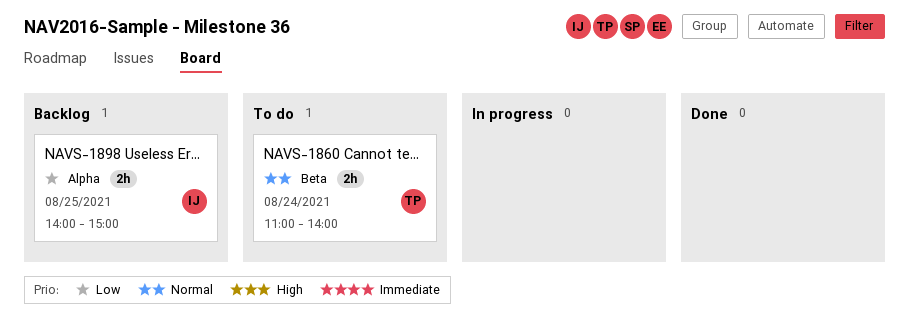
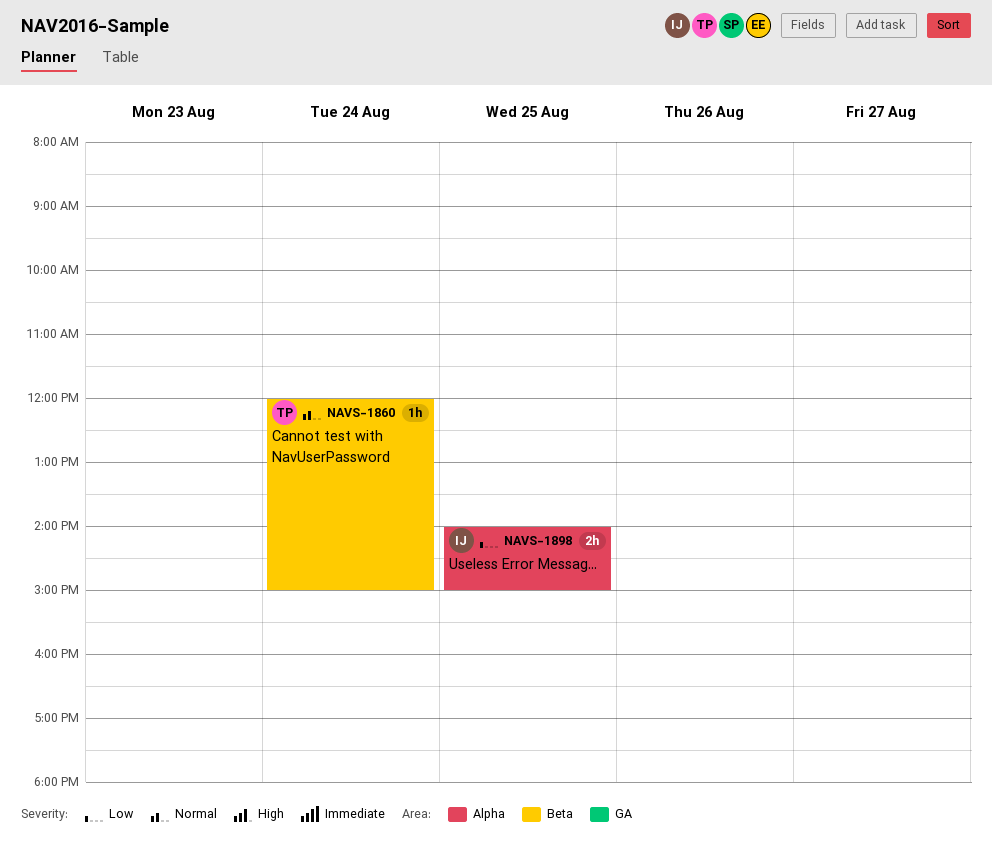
NAVS-1860, estimate: 2h -> 1h
NAVS-1860, begins: 11:00 -> 12:00
NAVS-1860, ends: 14:00 -> 15:00

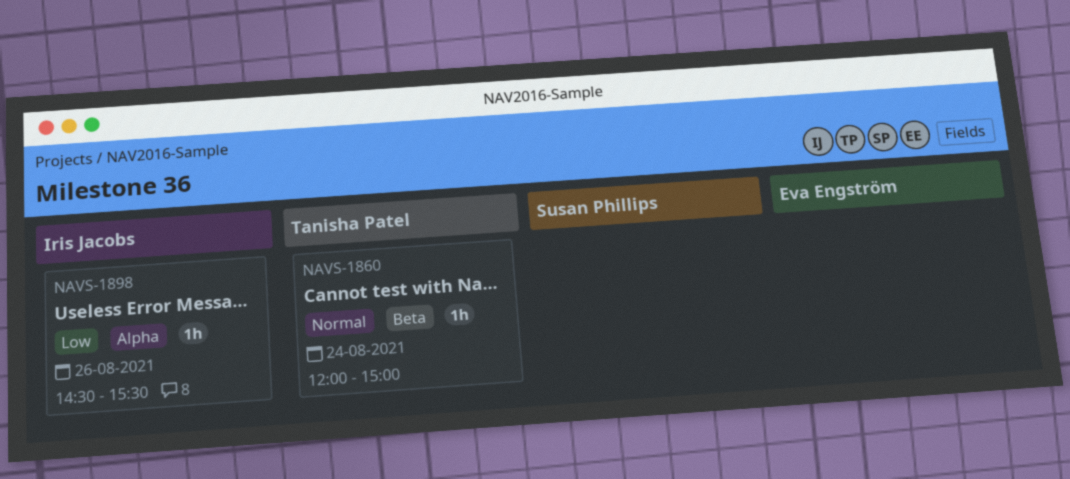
NAVS-1898, estimate: 2h -> 1h
NAVS-1898, day: Aug 25 -> Aug 26
NAVS-1898, begins: 14:00 -> 14:30
NAVS-1898, ends: 15:00 -> 15:30

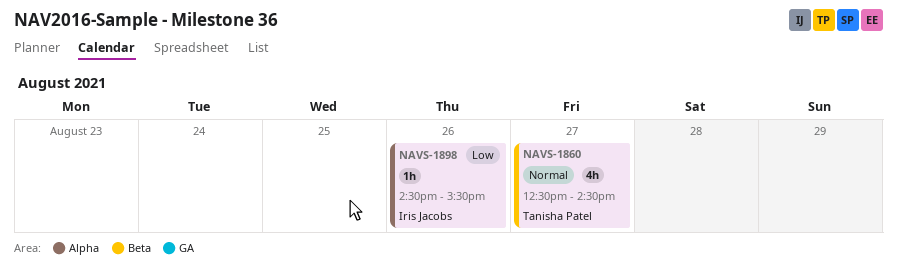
NAVS-1860, estimate: 1h -> 4h
NAVS-1860, day: Aug 24 -> Aug 27
NAVS-1860, begins: 12:00 -> 12:30
NAVS-1860, ends: 15:00 -> 14:30

